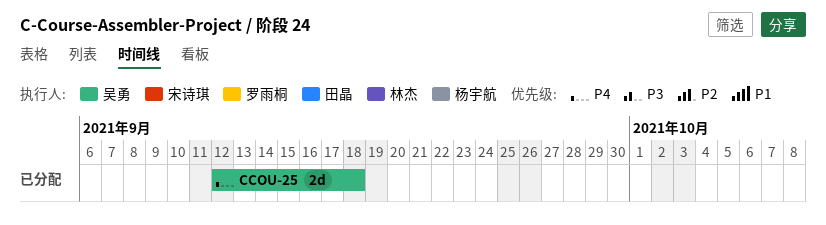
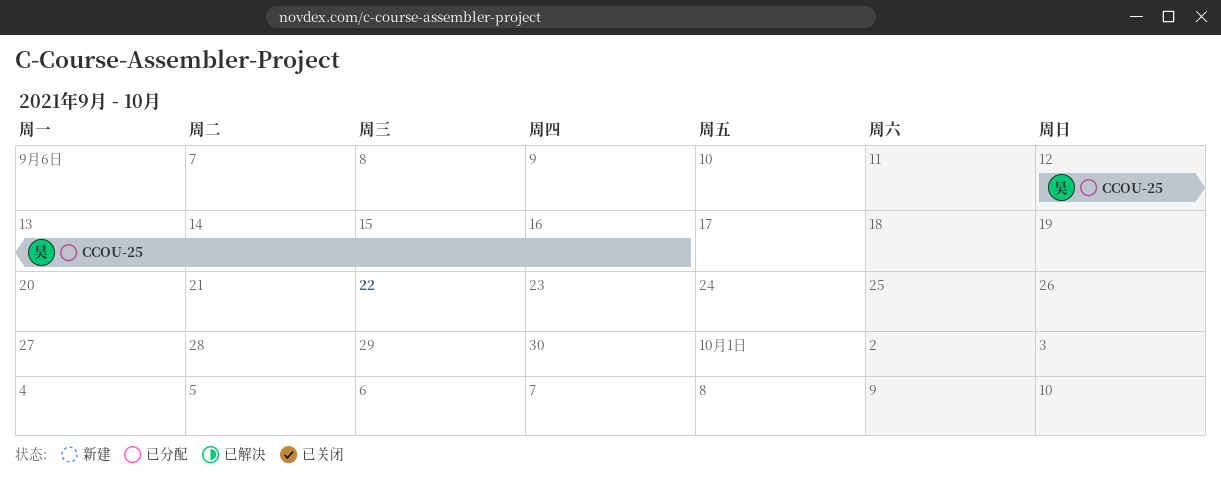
CCOU-25, due: Sep 18 -> Sep 16

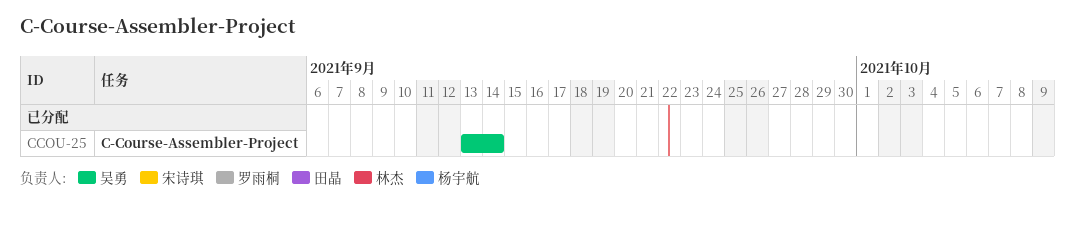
CCOU-25, start: Sep 12 -> Sep 13
CCOU-25, due: Sep 16 -> Sep 14

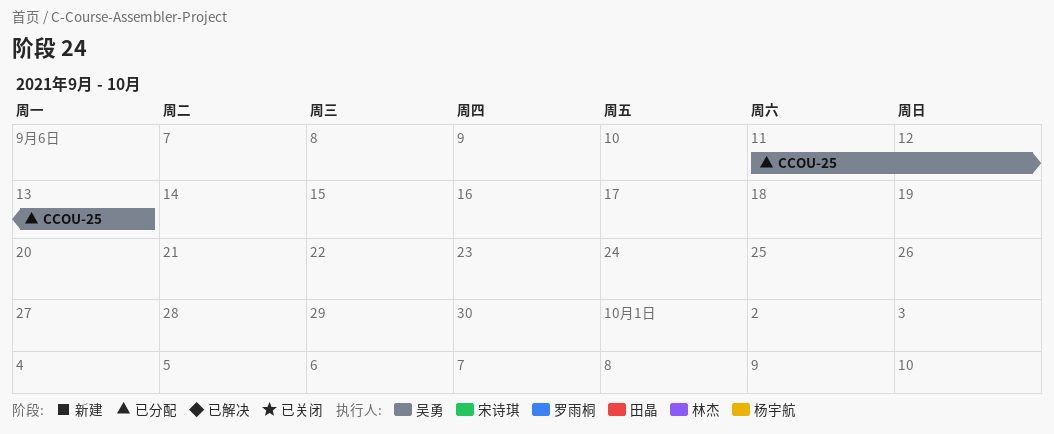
CCOU-25, start: Sep 13 -> Sep 11
CCOU-25, due: Sep 14 -> Sep 13

